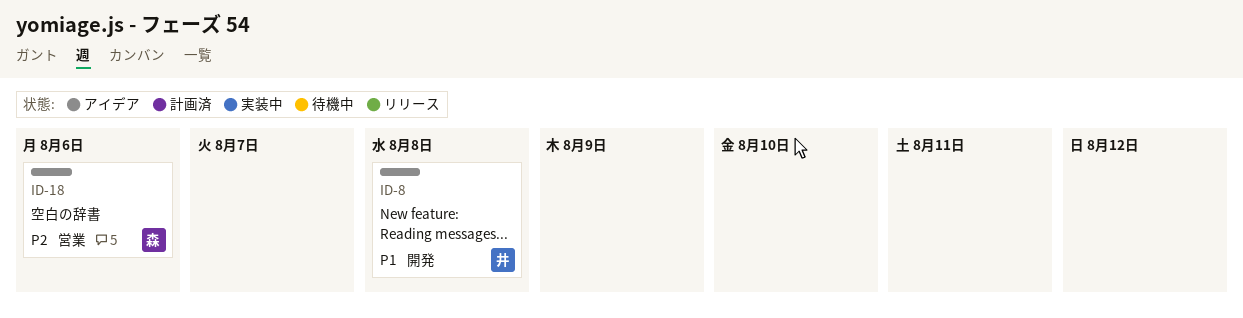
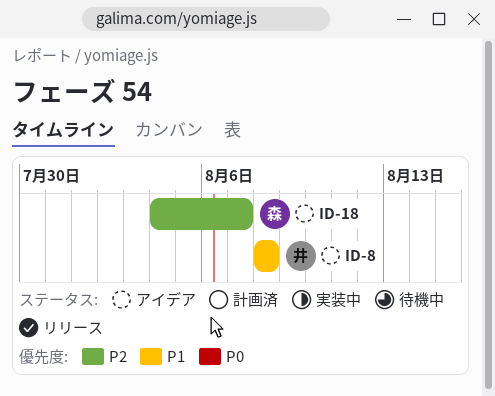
ID-18, due: Aug 6 -> Aug 7

